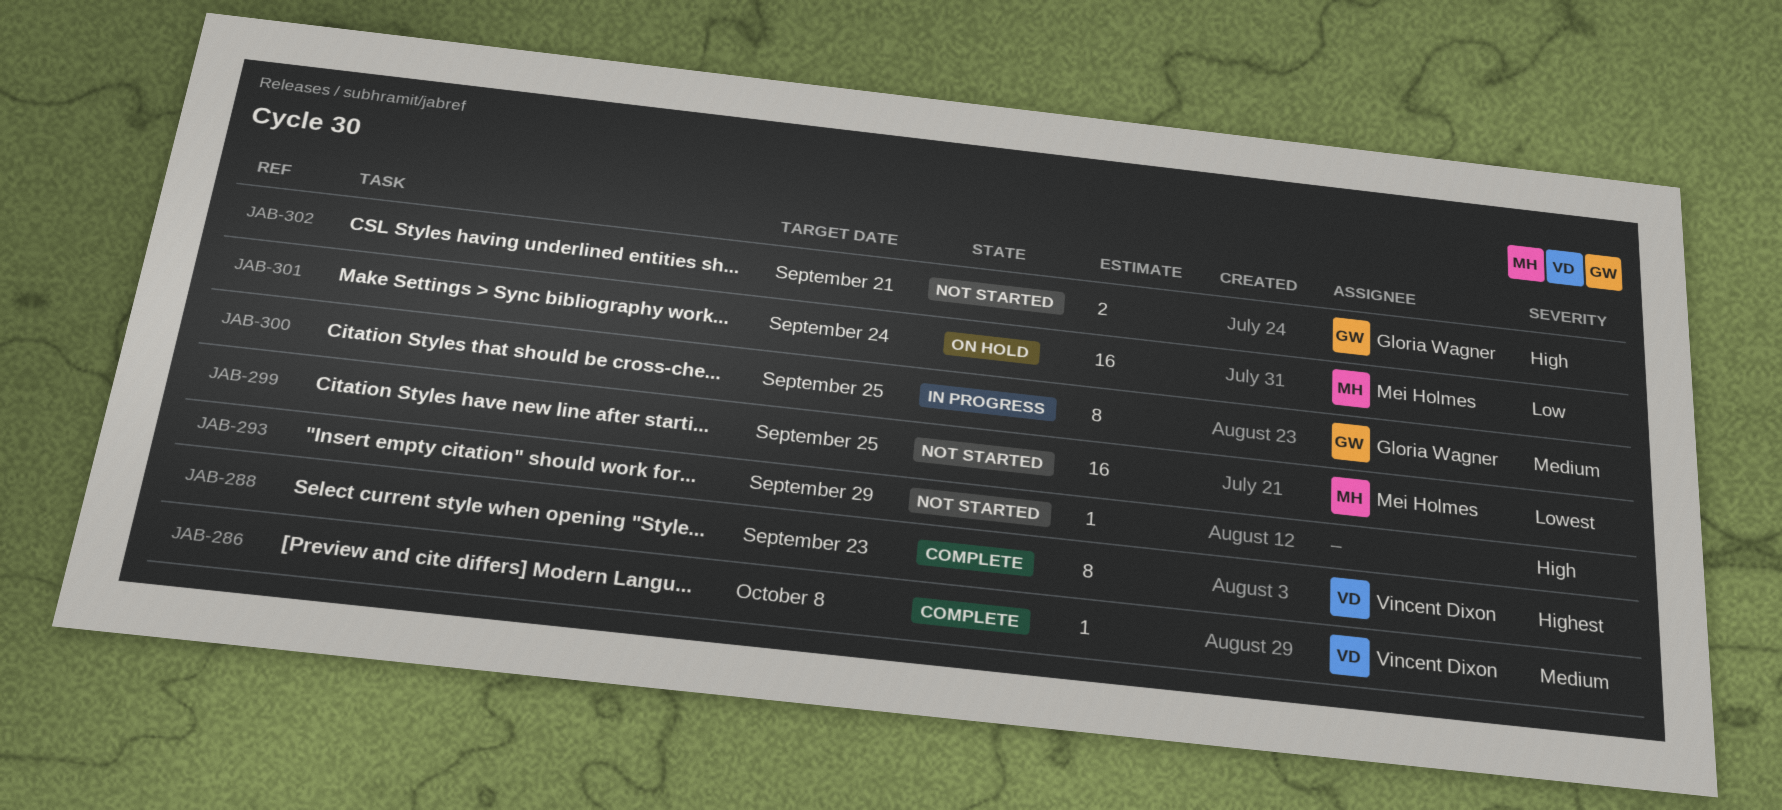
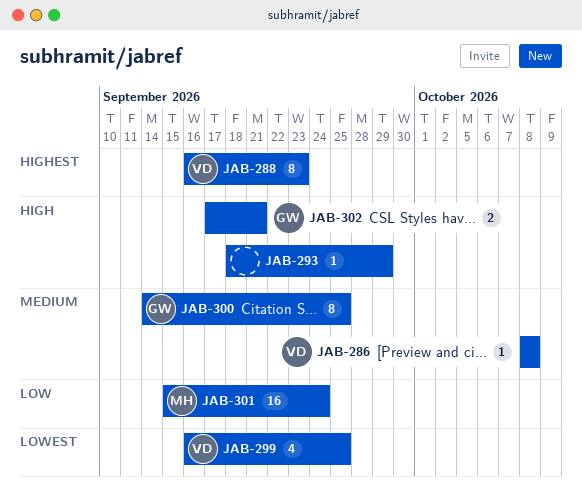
JAB-299, owner: Mei Holmes -> Vincent Dixon
JAB-299, estimate: 16 -> 4

